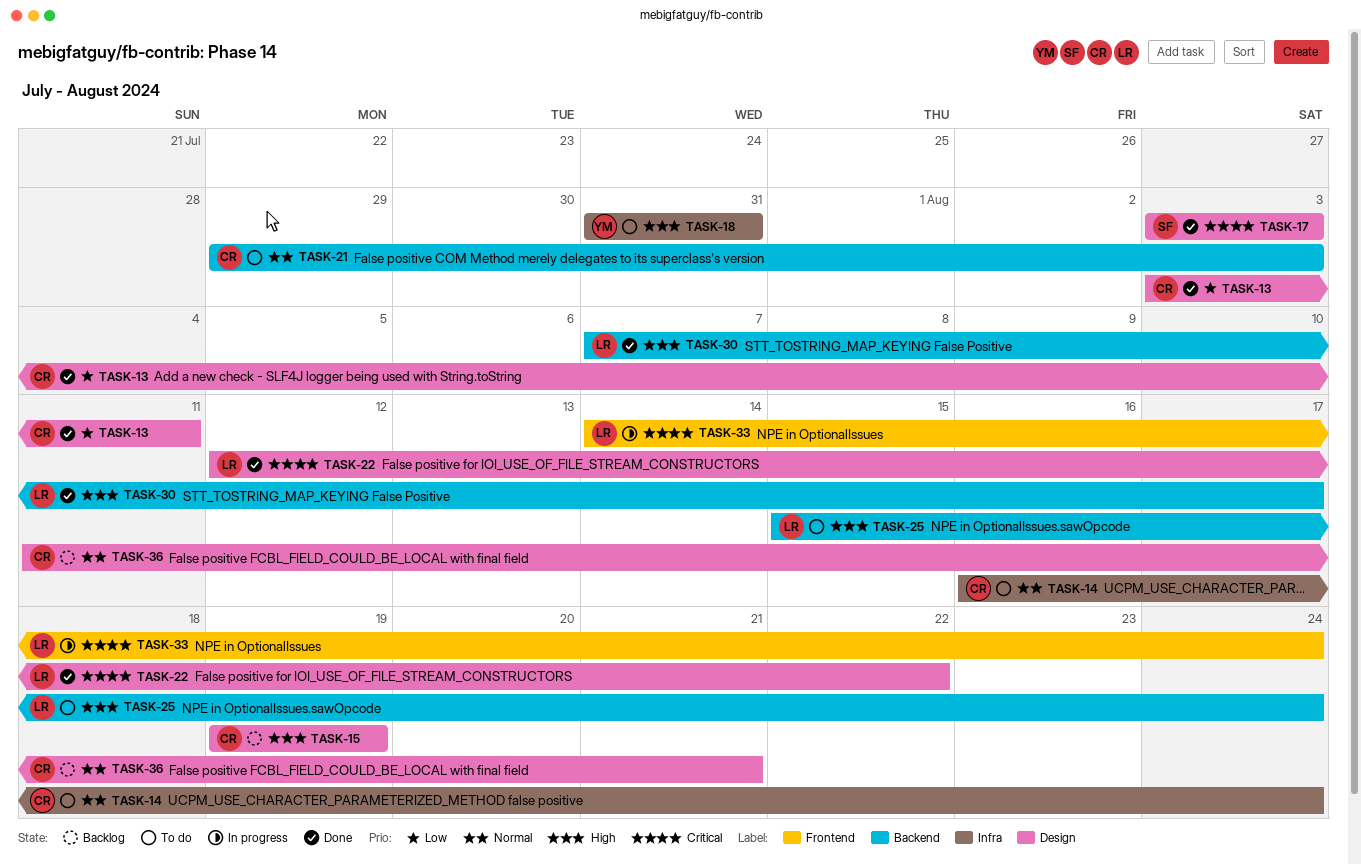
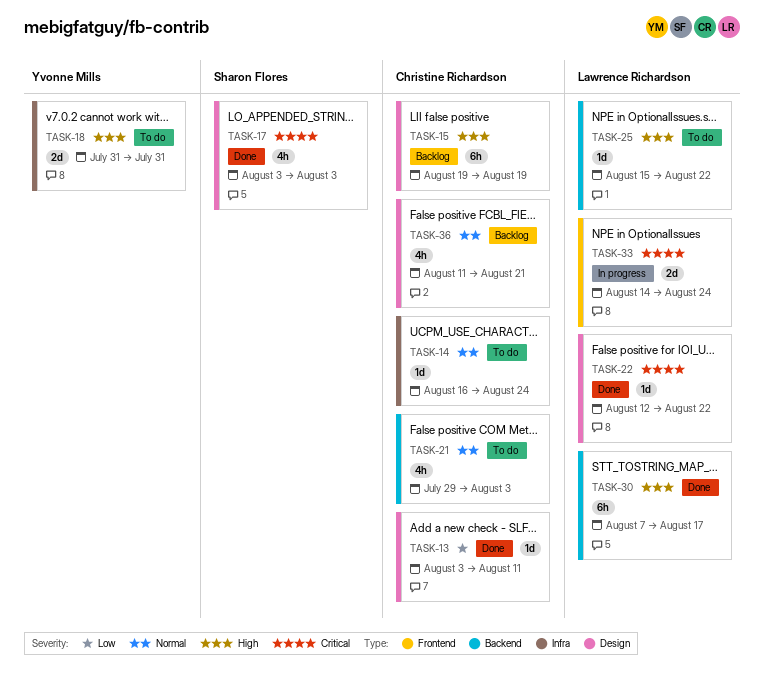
TASK-25, due: Aug 24 -> Aug 22

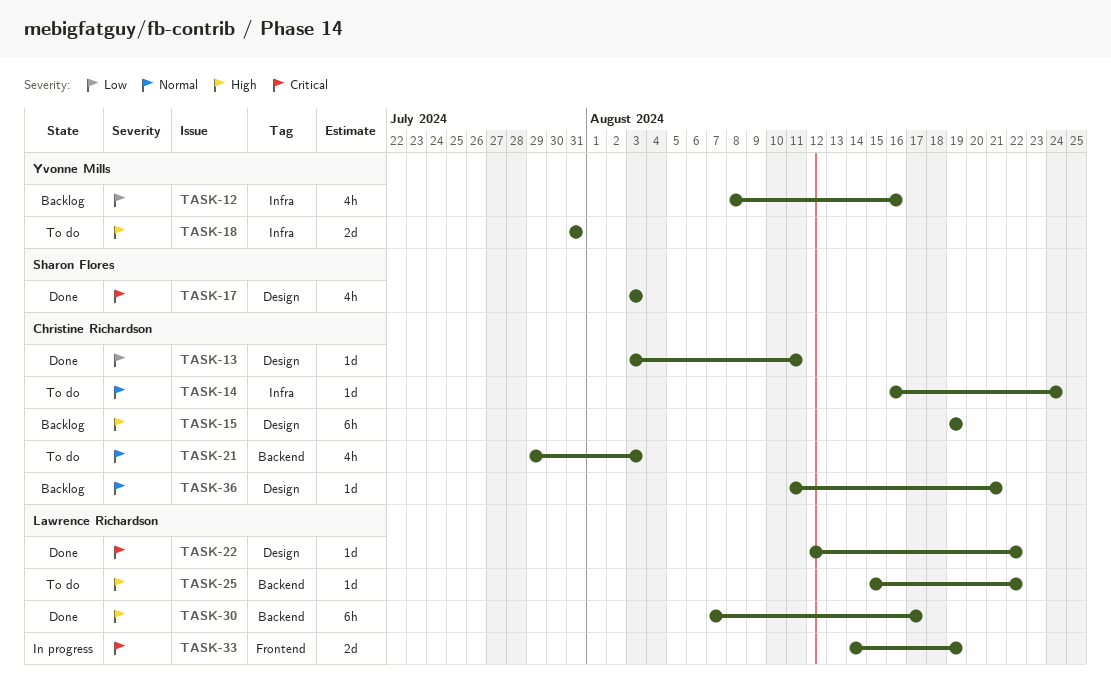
TASK-12: none -> present
TASK-33, due: Aug 24 -> Aug 19
TASK-36, estimate: 4h -> 1d

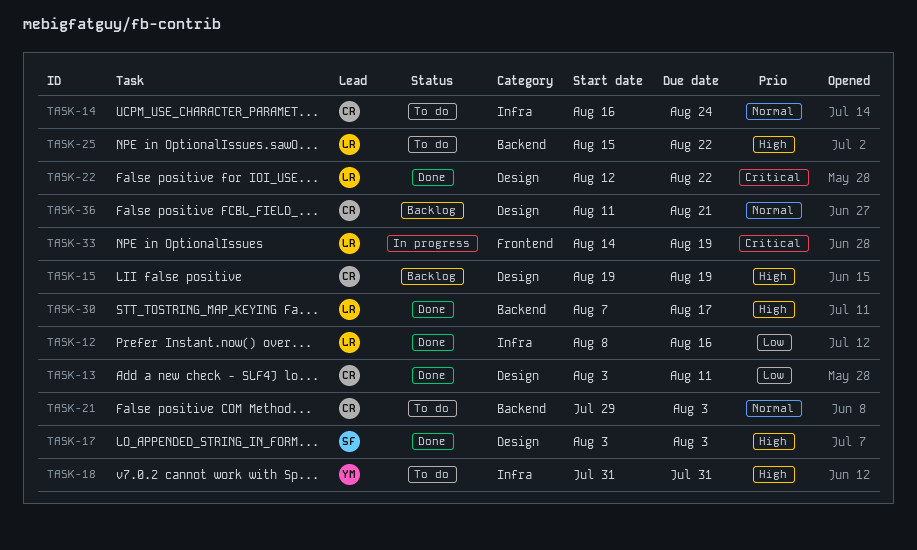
TASK-12, status: Backlog -> Done
TASK-12, owner: Yvonne Mills -> Lawrence Richardson
TASK-17, priority: Critical -> High

